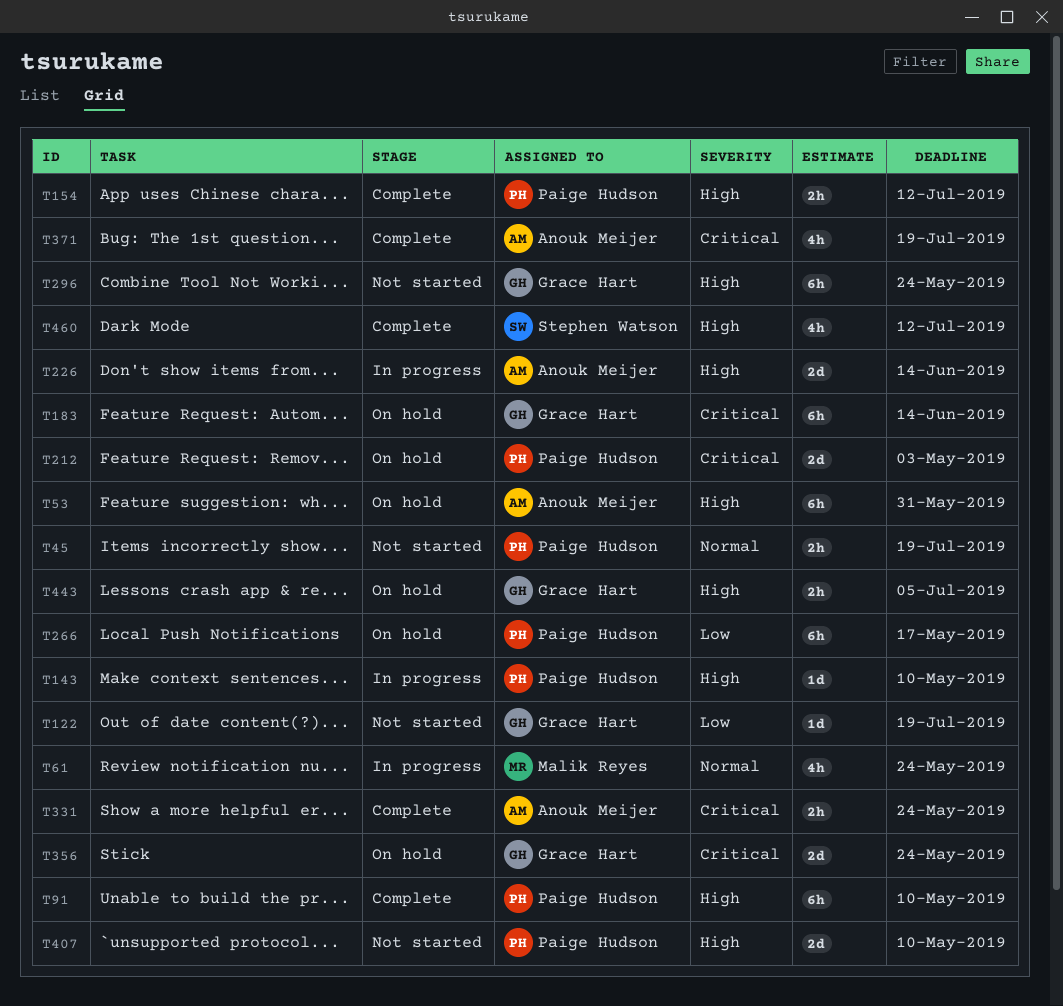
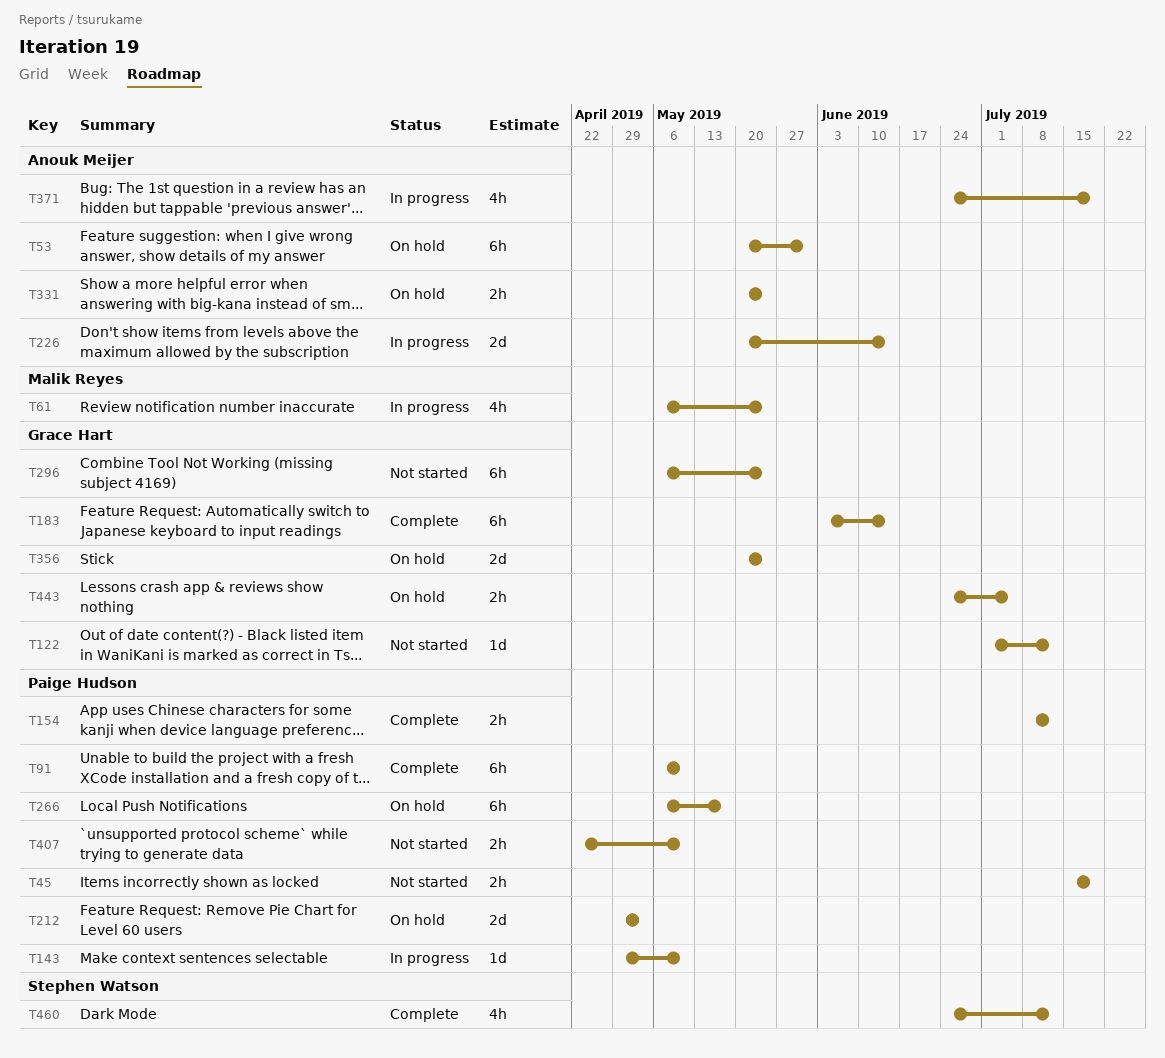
T122, due: Jul 19 -> Jul 12
T183, status: On hold -> Complete
T331, status: Complete -> On hold
T371, status: Complete -> In progress
T407, estimate: 2d -> 2h

